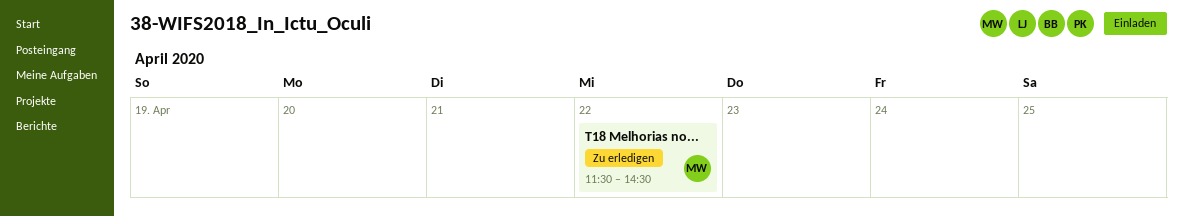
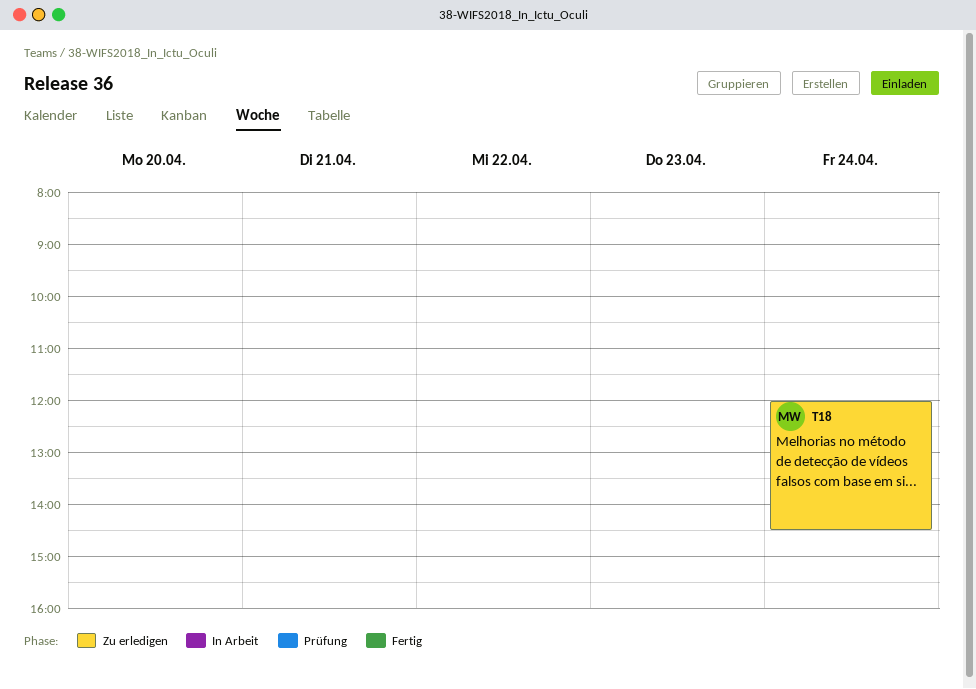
T18, day: Apr 22 -> Apr 24
T18, begins: 11:30 -> 12:00

